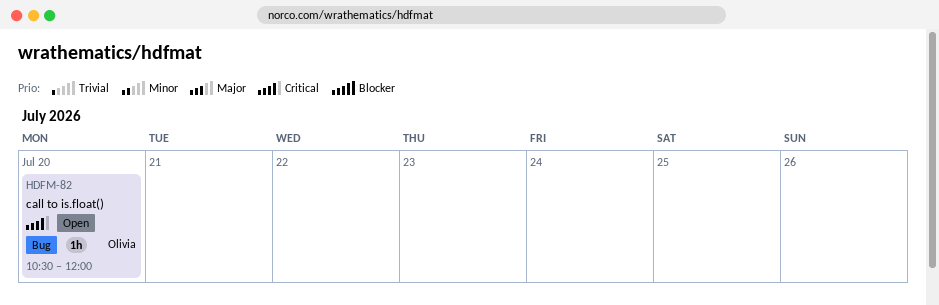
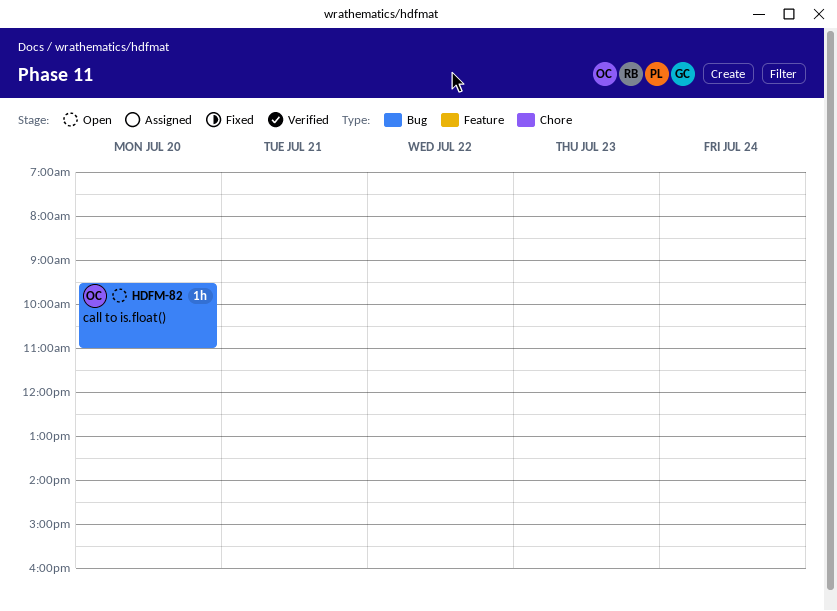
HDFM-82, begins: 10:30 -> 09:30
HDFM-82, ends: 12:00 -> 11:00

